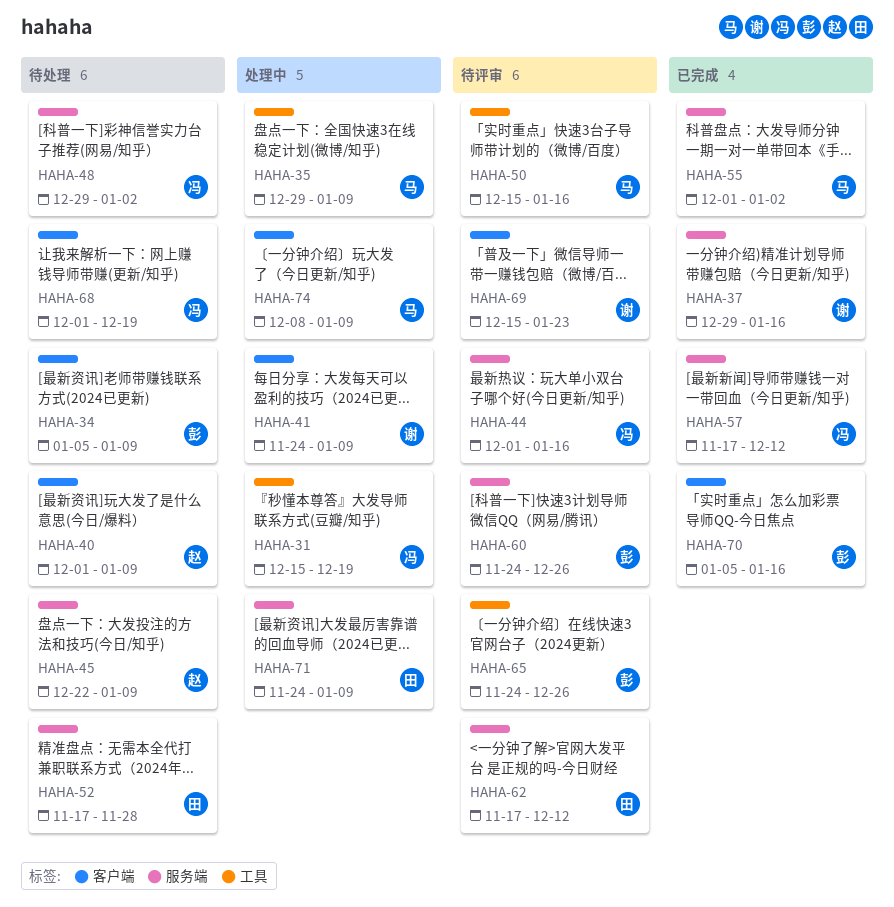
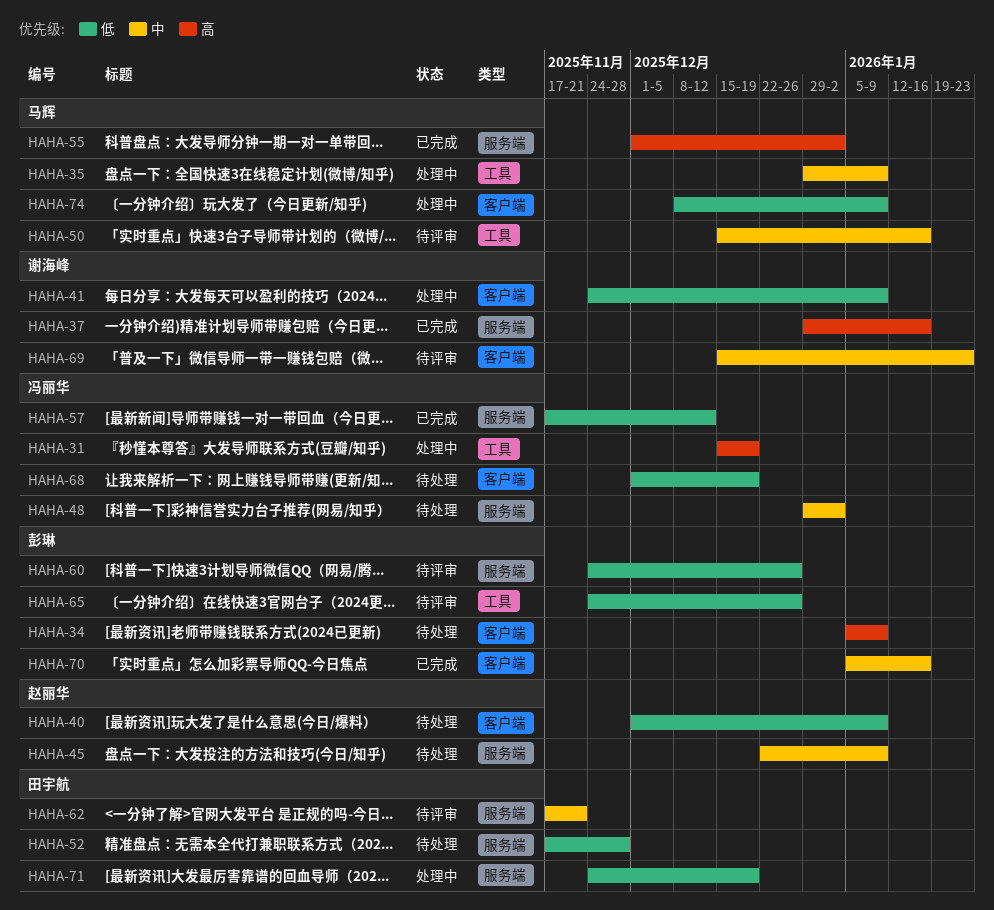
HAHA-44: present -> none
HAHA-62, due: Dec 12 -> Nov 21
HAHA-71, due: Jan 9 -> Dec 19

